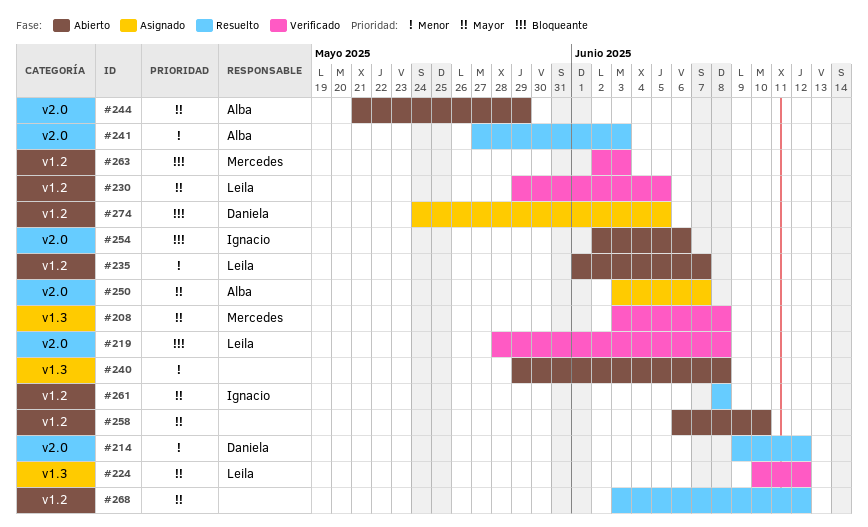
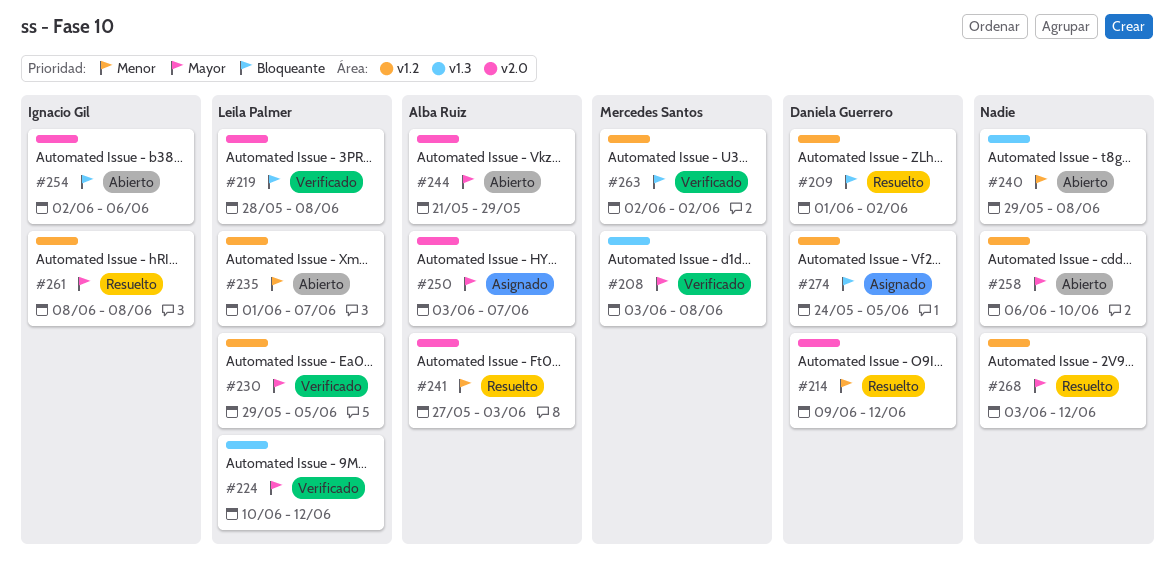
#209: none -> present
#263, due: Jun 3 -> Jun 2

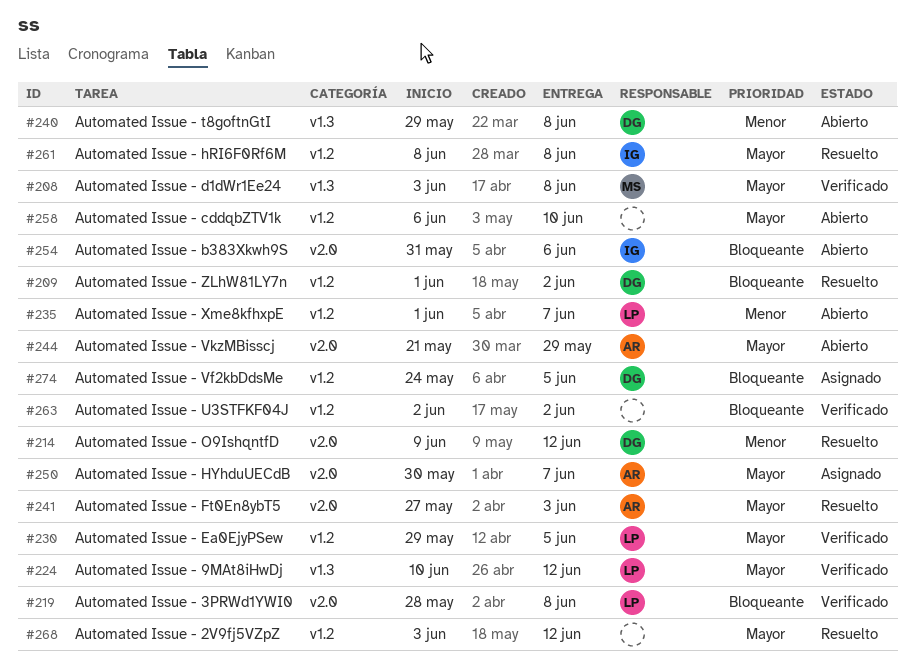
#240, owner: none -> Daniela Guerrero
#241, priority: Menor -> Mayor
#250, start: Jun 3 -> May 30
#254, start: Jun 2 -> May 31
#263, owner: Mercedes Santos -> none

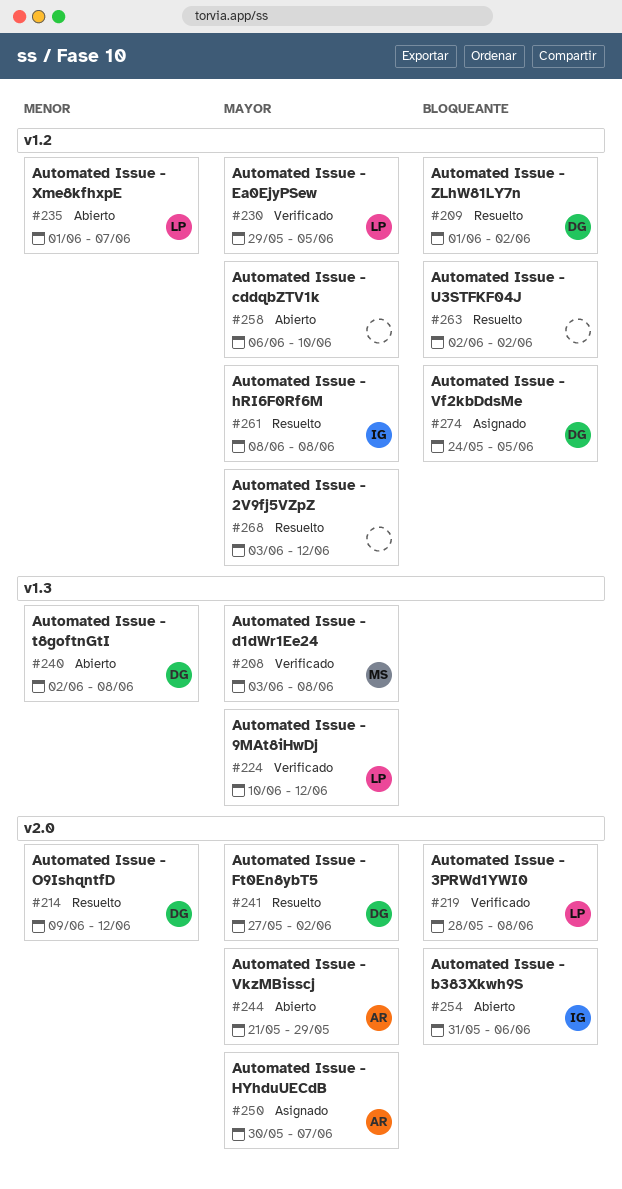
#240, start: May 29 -> Jun 2
#241, owner: AR -> DG
#241, due: Jun 3 -> Jun 2
#263, status: Verificado -> Resuelto

